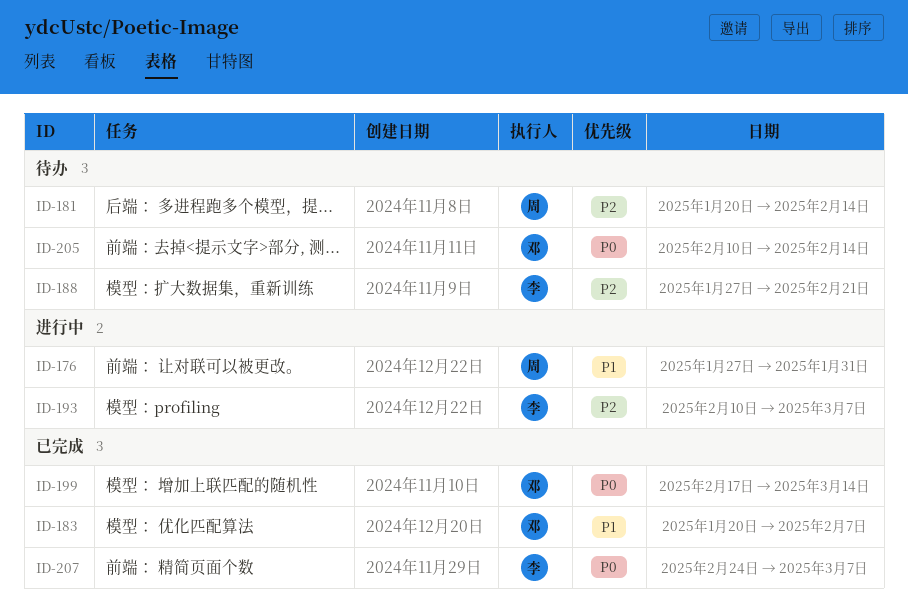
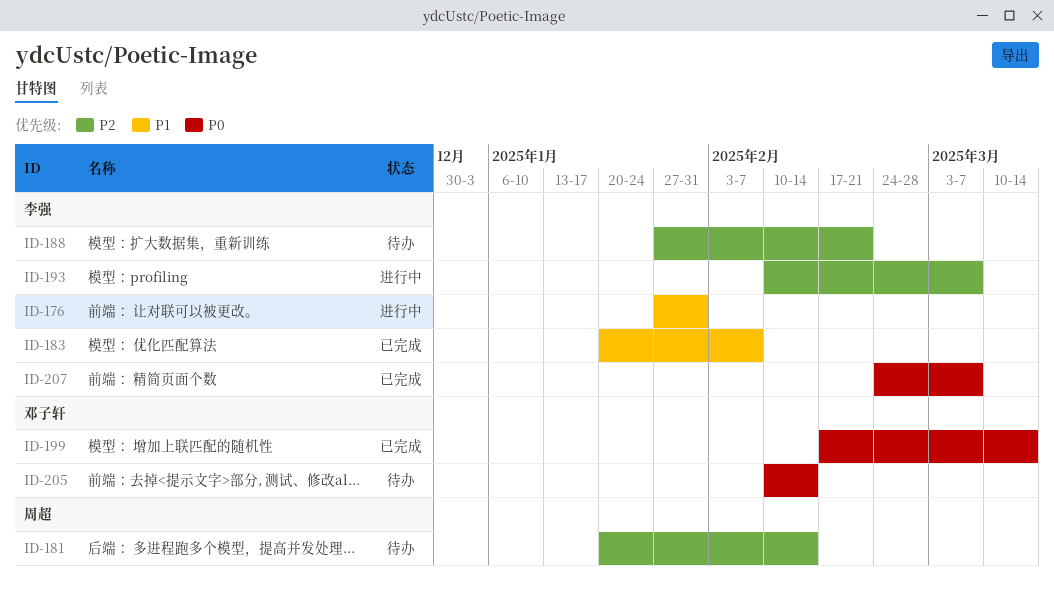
ID-176, owner: 周超 -> 李强
ID-183, owner: 邓子轩 -> 李强

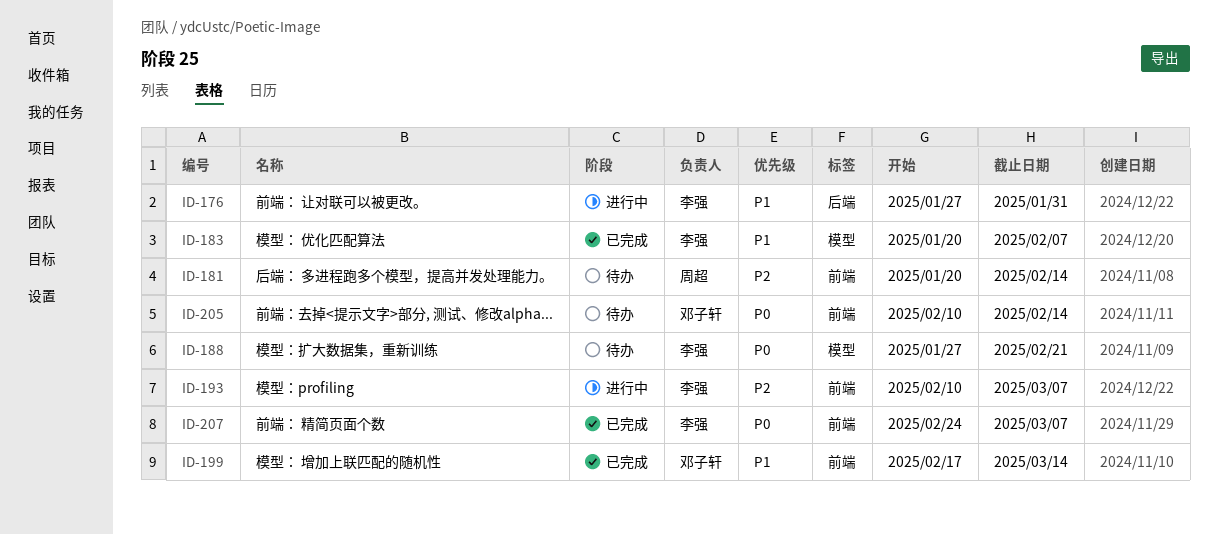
ID-188, priority: P2 -> P0
ID-199, priority: P0 -> P1

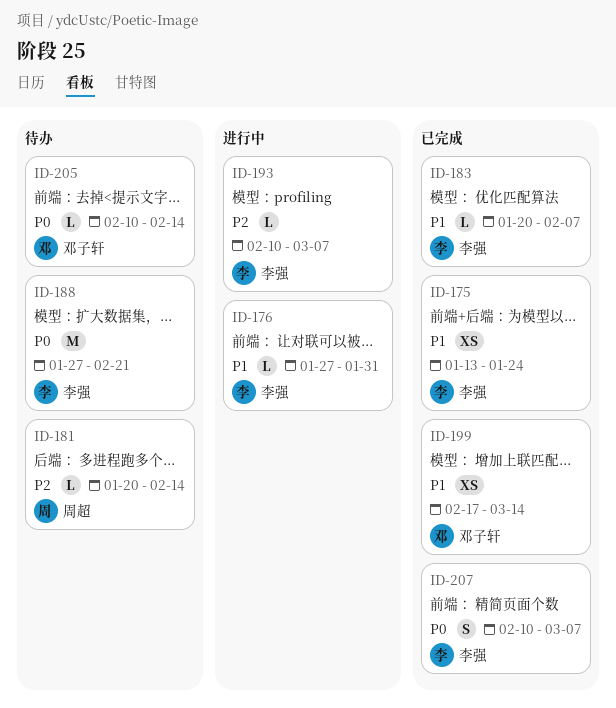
ID-175: none -> present
ID-207, start: Feb 24 -> Feb 10

